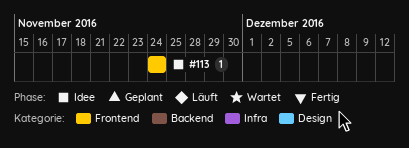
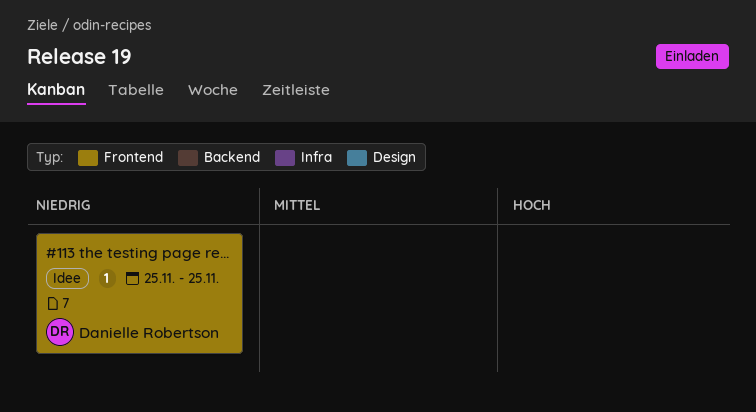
#113, start: Nov 24 -> Nov 25
#113, due: Nov 24 -> Nov 25

